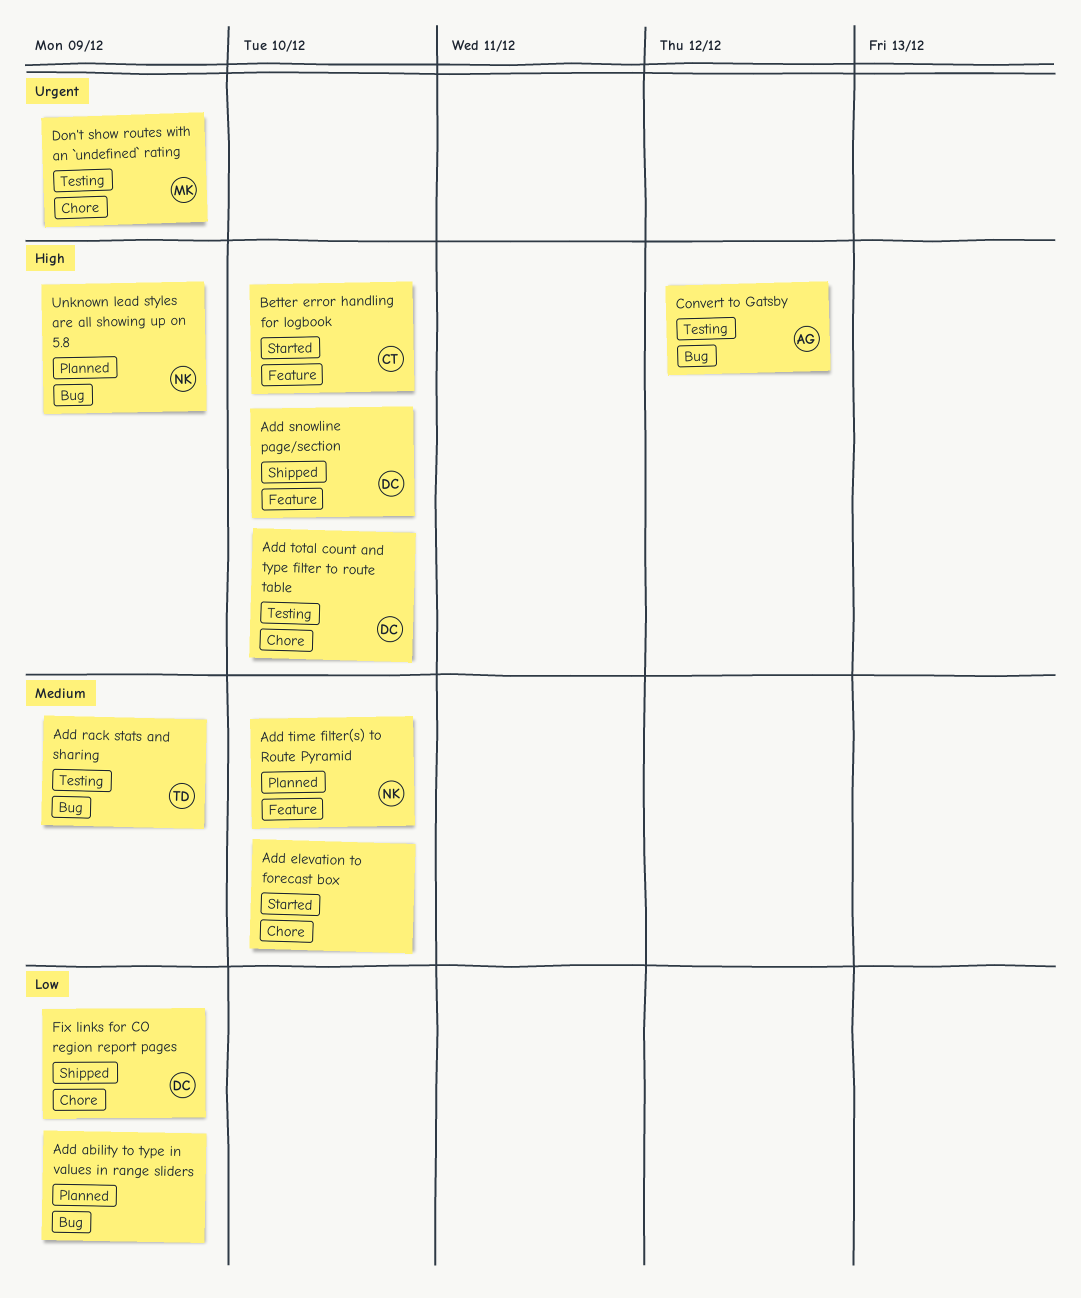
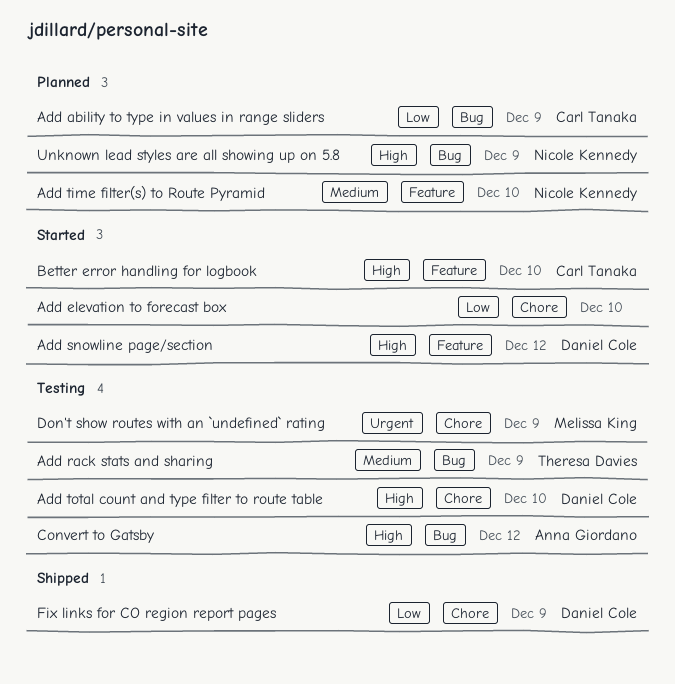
Add ability to type in values in range sliders, owner: none -> Carl Tanaka
Add elevation to forecast box, priority: Medium -> Low
Add snowline page/section, status: Shipped -> Started
Add snowline page/section, due: Dec 10 -> Dec 12

